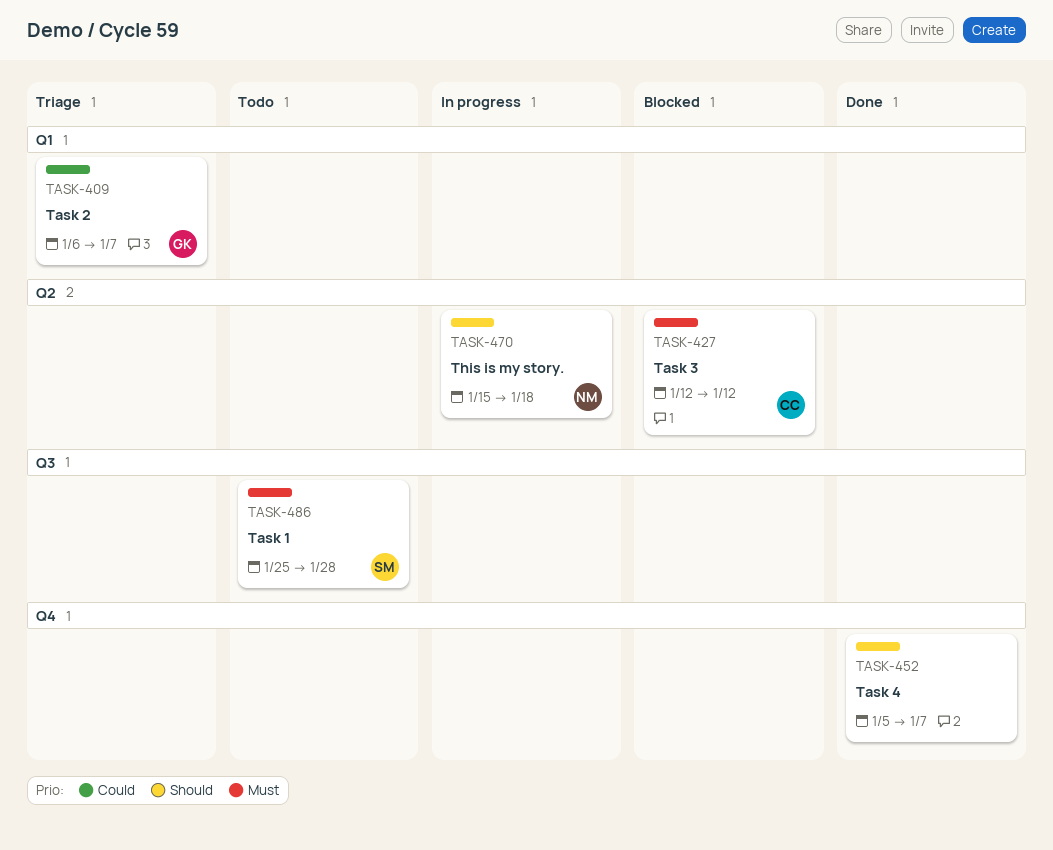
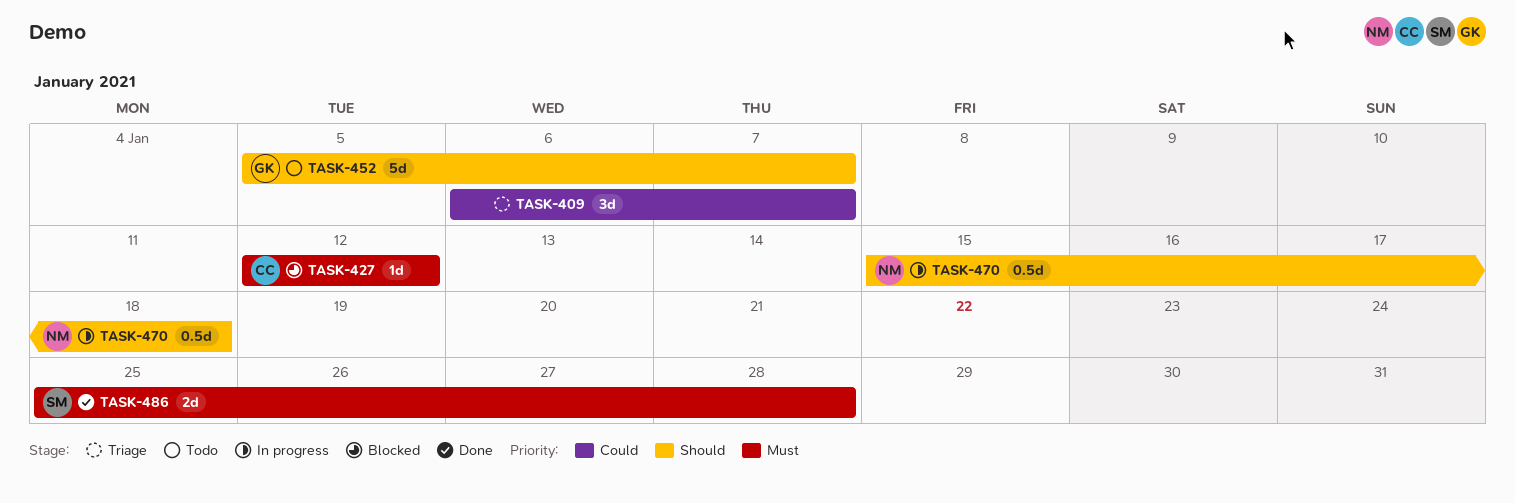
TASK-409, owner: GK -> none
TASK-452, status: Done -> Todo
TASK-452, owner: none -> GK
TASK-486, status: Todo -> Done

